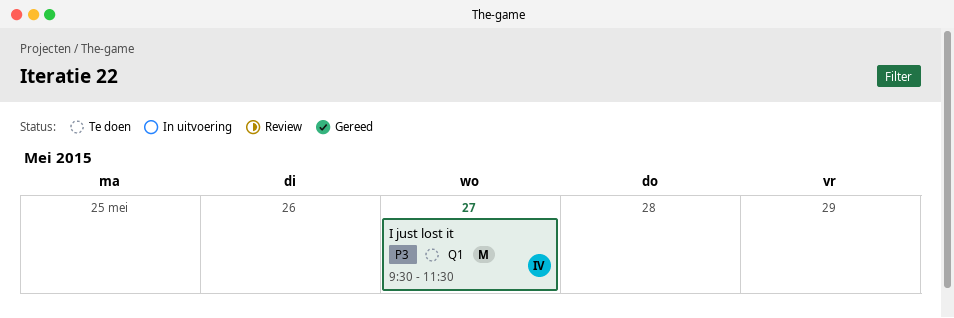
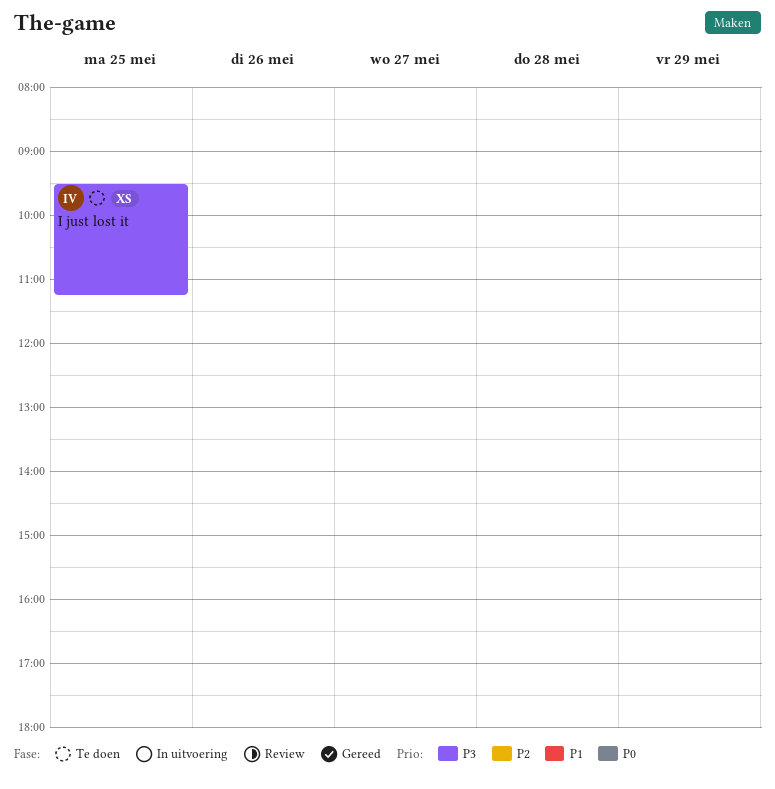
I just lost it, estimate: M -> XS
I just lost it, day: May 27 -> May 25
I just lost it, ends: 11:30 -> 11:15

